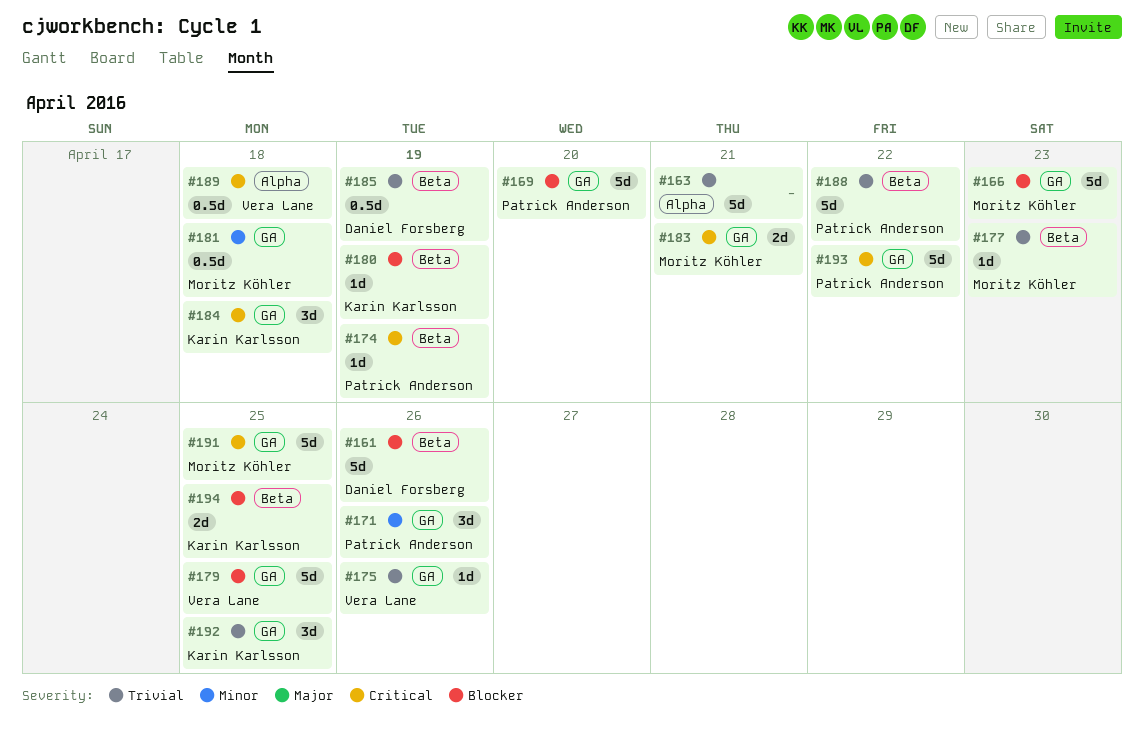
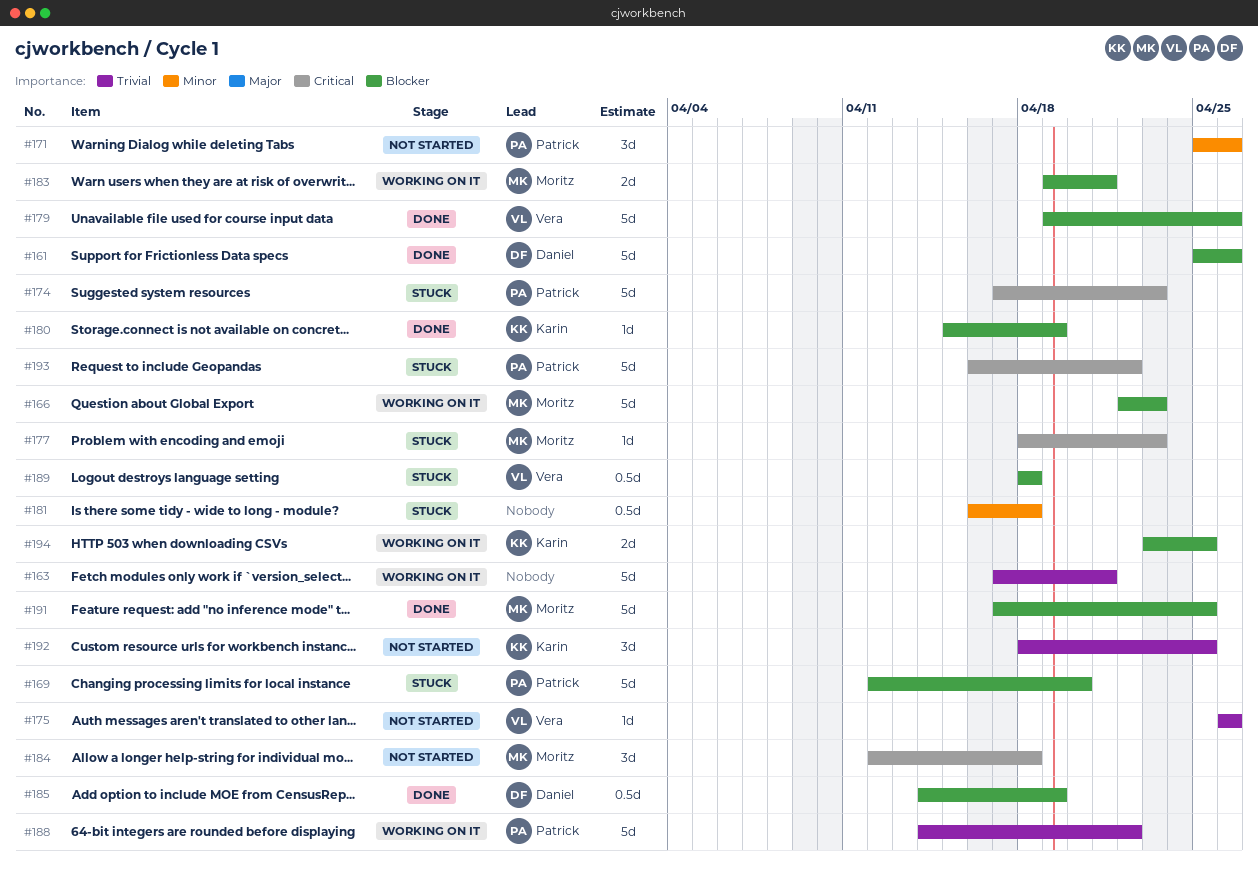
#174, estimate: 1d -> 5d
#174, due: Apr 19 -> Apr 23
#177, priority: Trivial -> Critical
#179, due: Apr 25 -> Apr 26
#181, owner: Moritz Köhler -> none
#183, priority: Critical -> Blocker
#184, owner: Karin Karlsson -> Moritz Köhler
#185, priority: Trivial -> Blocker
#189, priority: Critical -> Blocker
#191, priority: Critical -> Blocker

